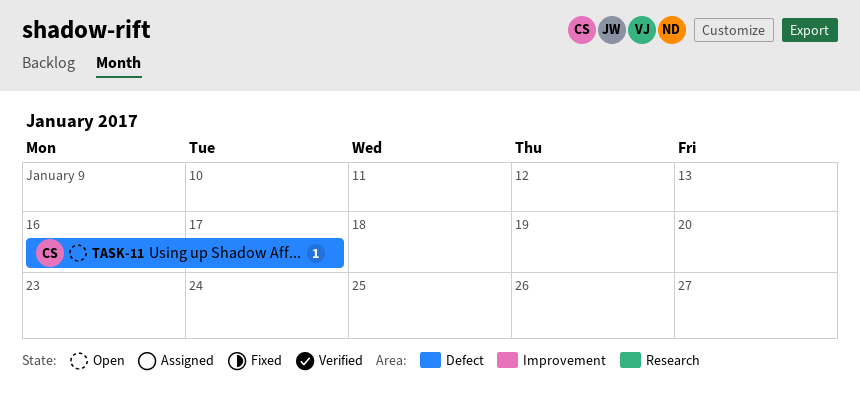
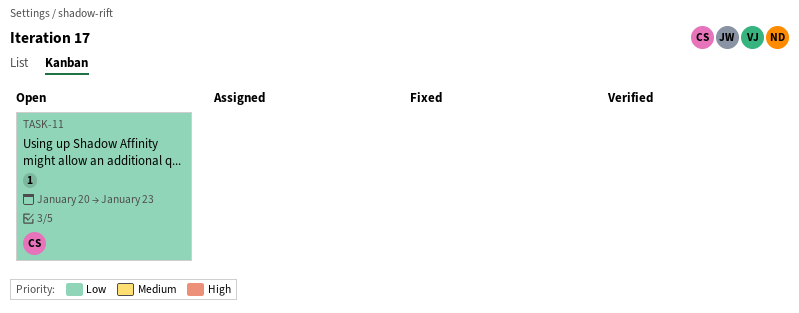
TASK-11, start: Jan 16 -> Jan 20
TASK-11, due: Jan 17 -> Jan 23

